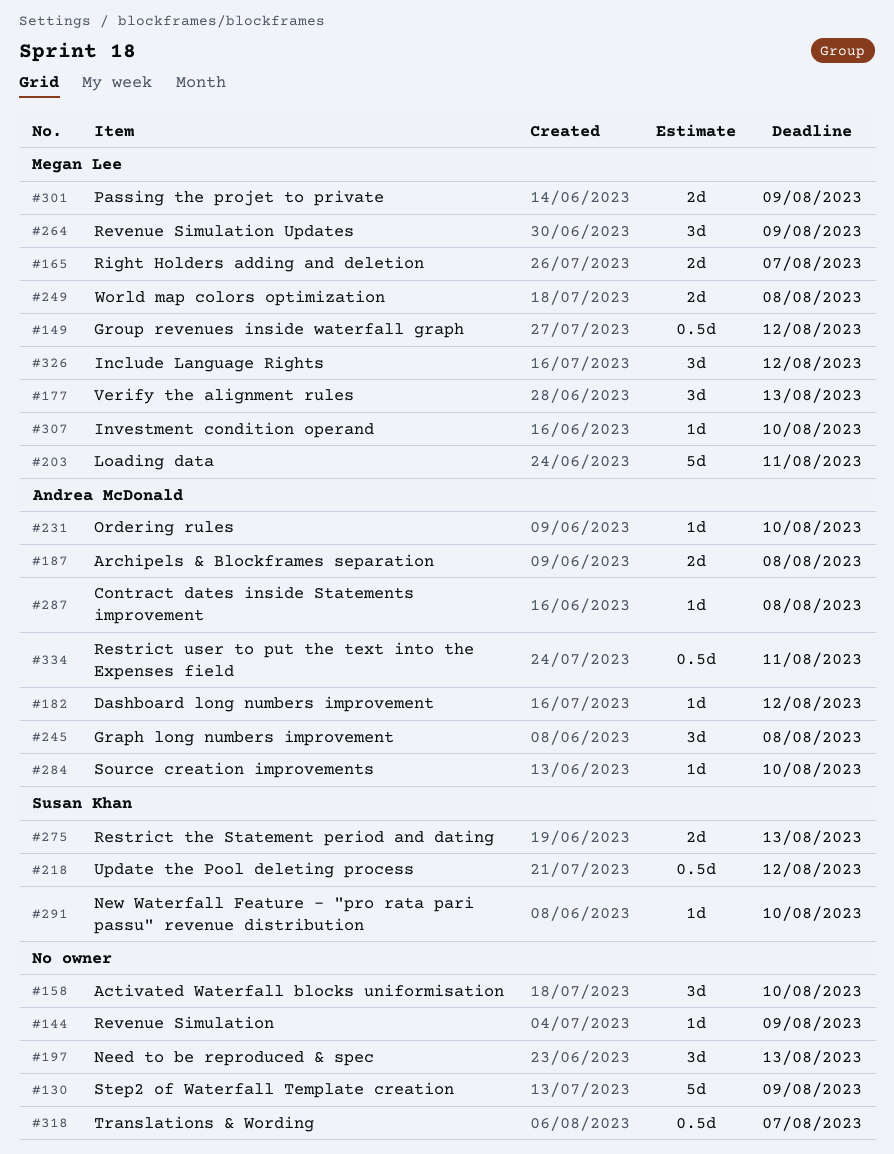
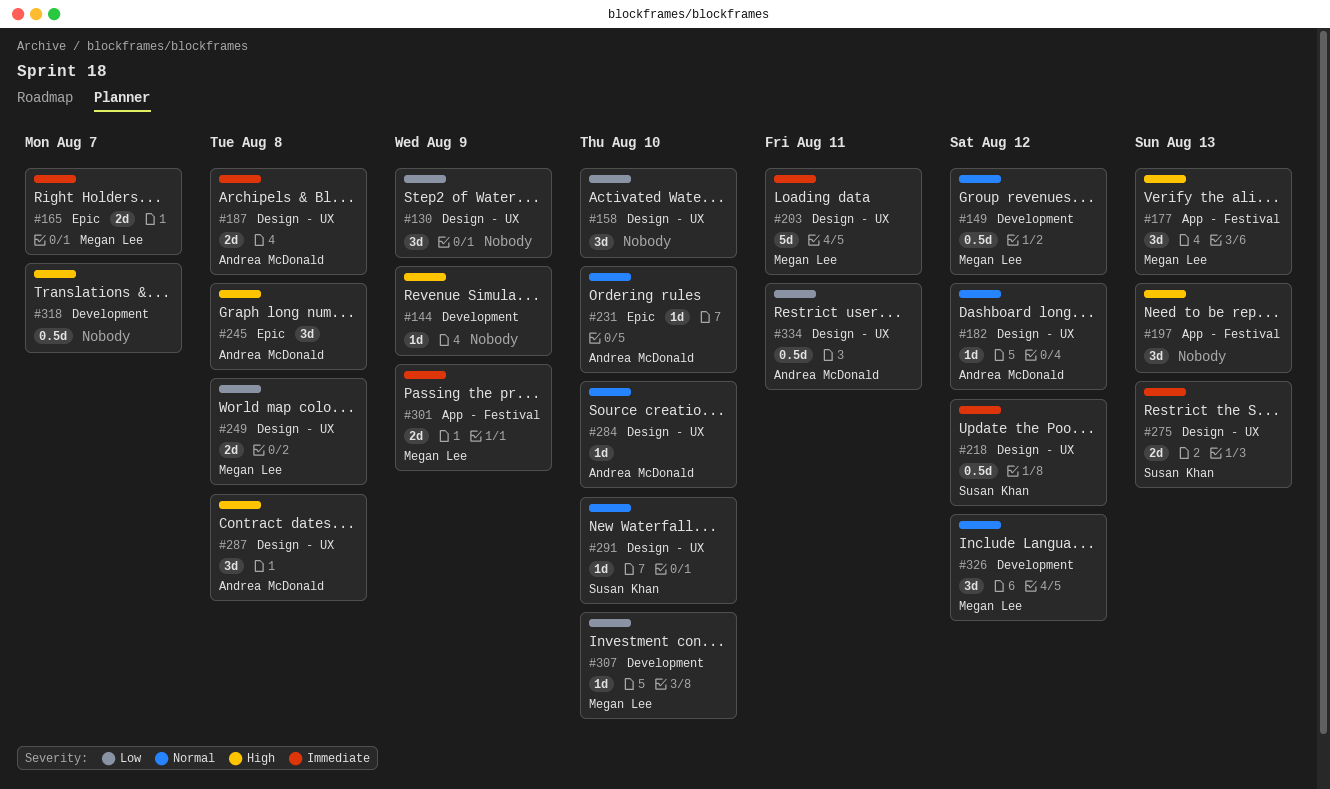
#130, estimate: 5d -> 3d
#264: present -> none
#287, estimate: 1d -> 3d

